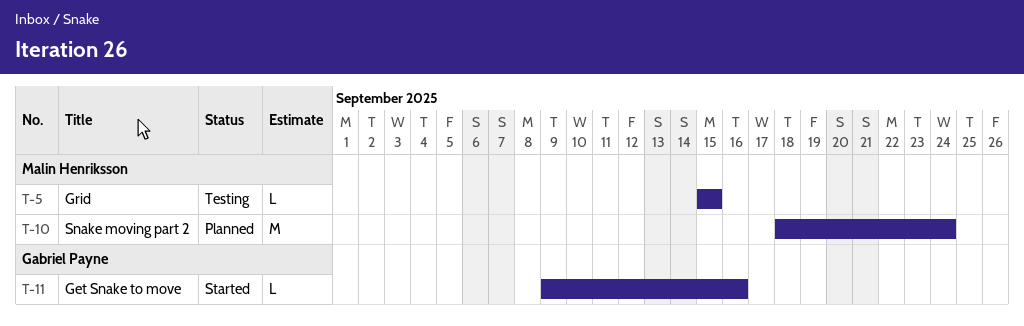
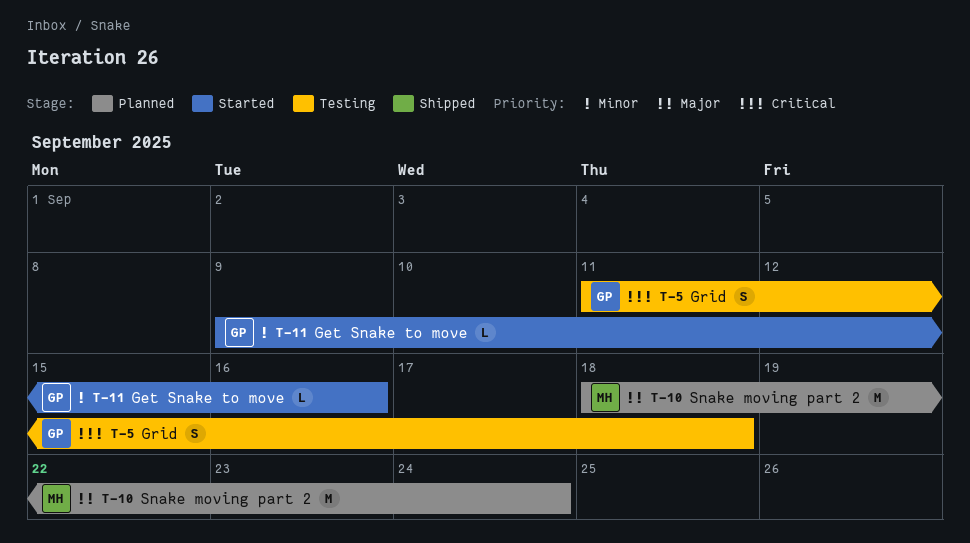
T-5, owner: Malin Henriksson -> Gabriel Payne
T-5, estimate: L -> S
T-5, start: Sep 15 -> Sep 11
T-5, due: Sep 15 -> Sep 18

